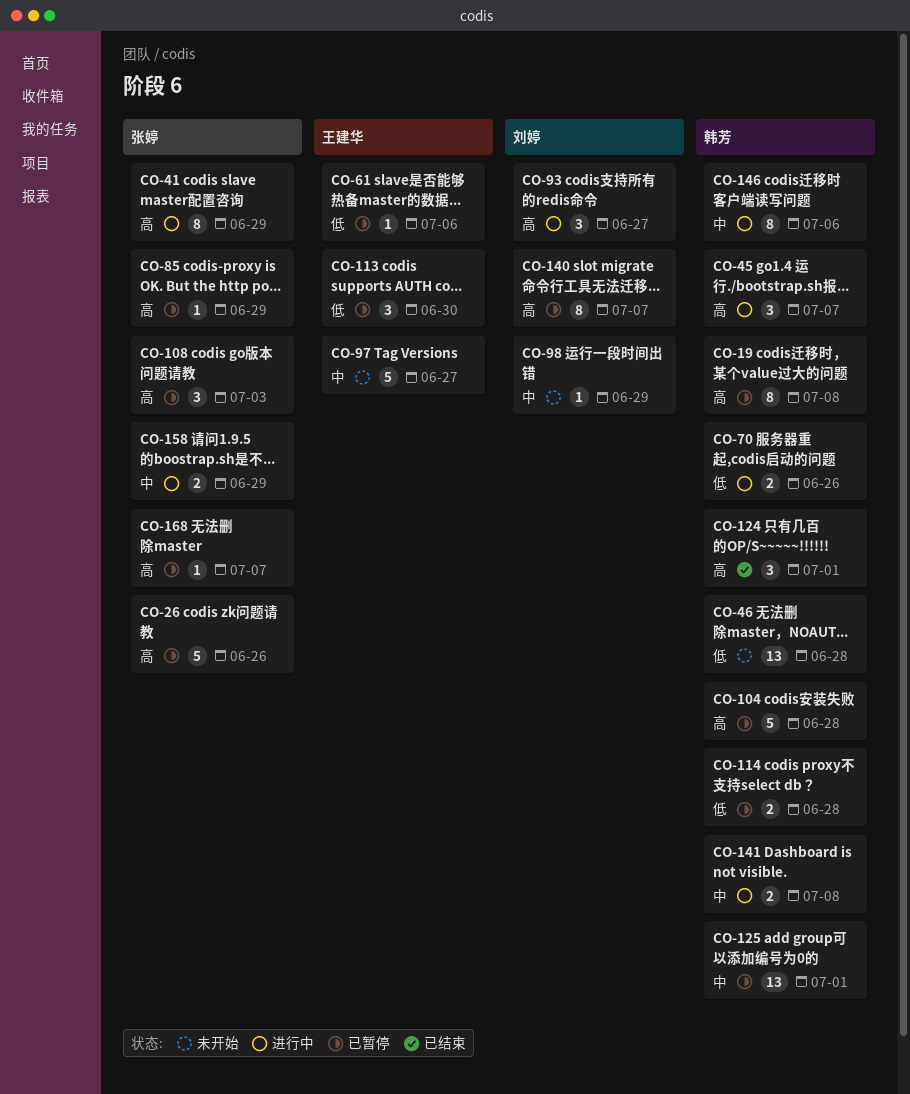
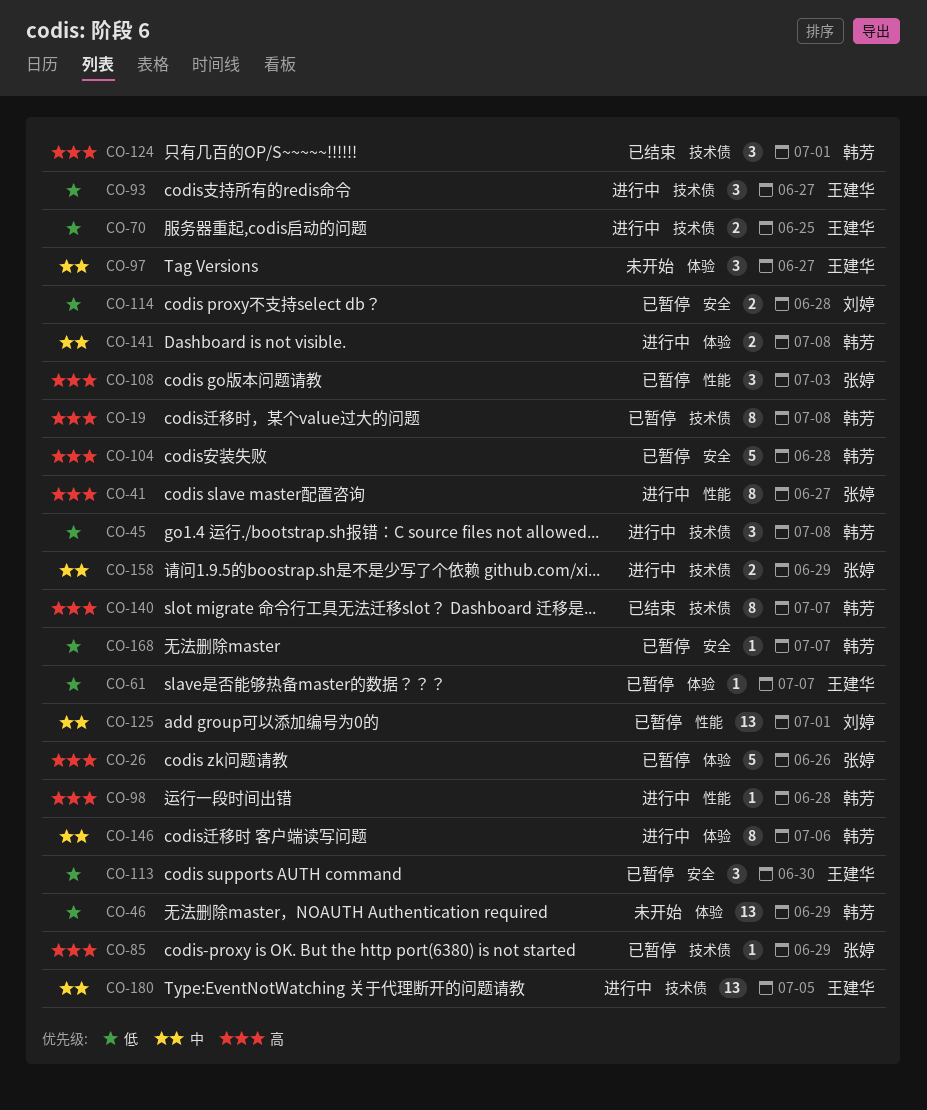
CO-41, due: Jun 29 -> Jun 27
CO-45, priority: 高 -> 低
CO-45, due: Jul 7 -> Jul 8
CO-46, due: Jun 28 -> Jun 29
CO-61, due: Jul 6 -> Jul 7
CO-70, owner: 韩芳 -> 王建华
CO-70, due: Jun 26 -> Jun 25
CO-93, owner: 刘婷 -> 王建华
CO-93, priority: 高 -> 低
CO-97, estimate: 5 -> 3
CO-98, status: 未开始 -> 进行中
CO-98, owner: 刘婷 -> 韩芳
CO-98, priority: 中 -> 高
CO-98, due: Jun 29 -> Jun 28
CO-114, owner: 韩芳 -> 刘婷
CO-125, owner: 韩芳 -> 刘婷
CO-140, status: 已暂停 -> 已结束
CO-140, owner: 刘婷 -> 韩芳
CO-168, owner: 张婷 -> 韩芳
CO-168, priority: 高 -> 低
CO-180: none -> present

